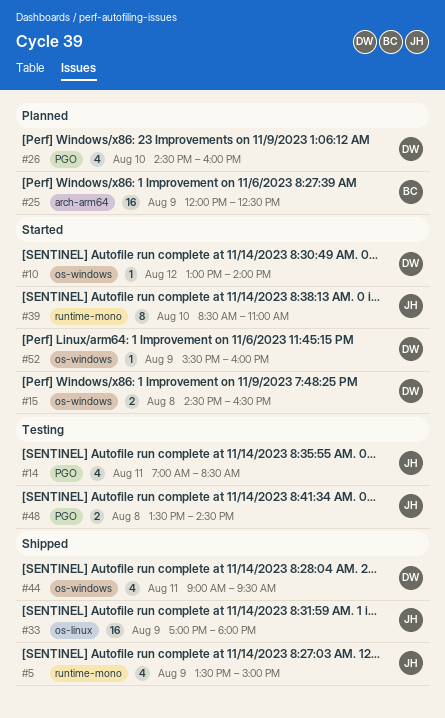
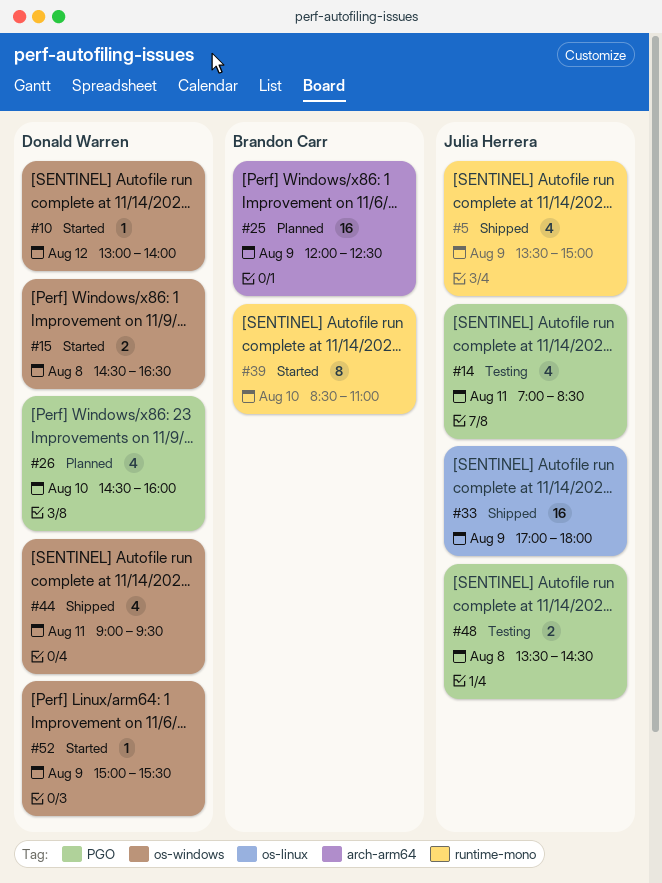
#39, owner: Julia Herrera -> Brandon Carr
#52, begins: 15:30 -> 15:00
#52, ends: 16:00 -> 15:30

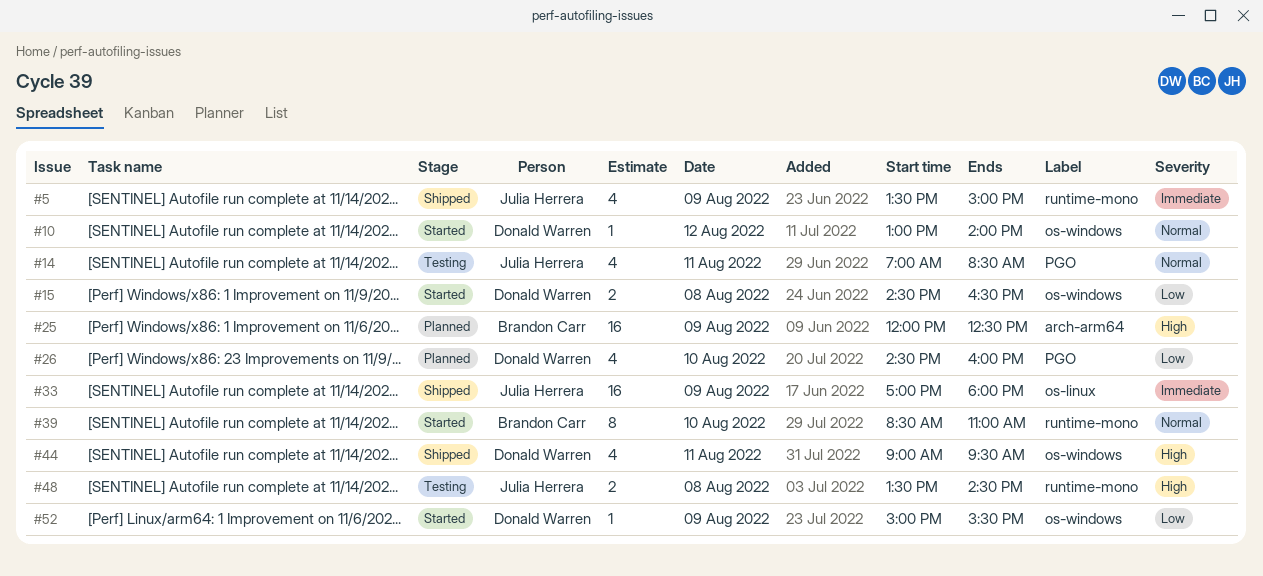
#48, label: PGO -> runtime-mono

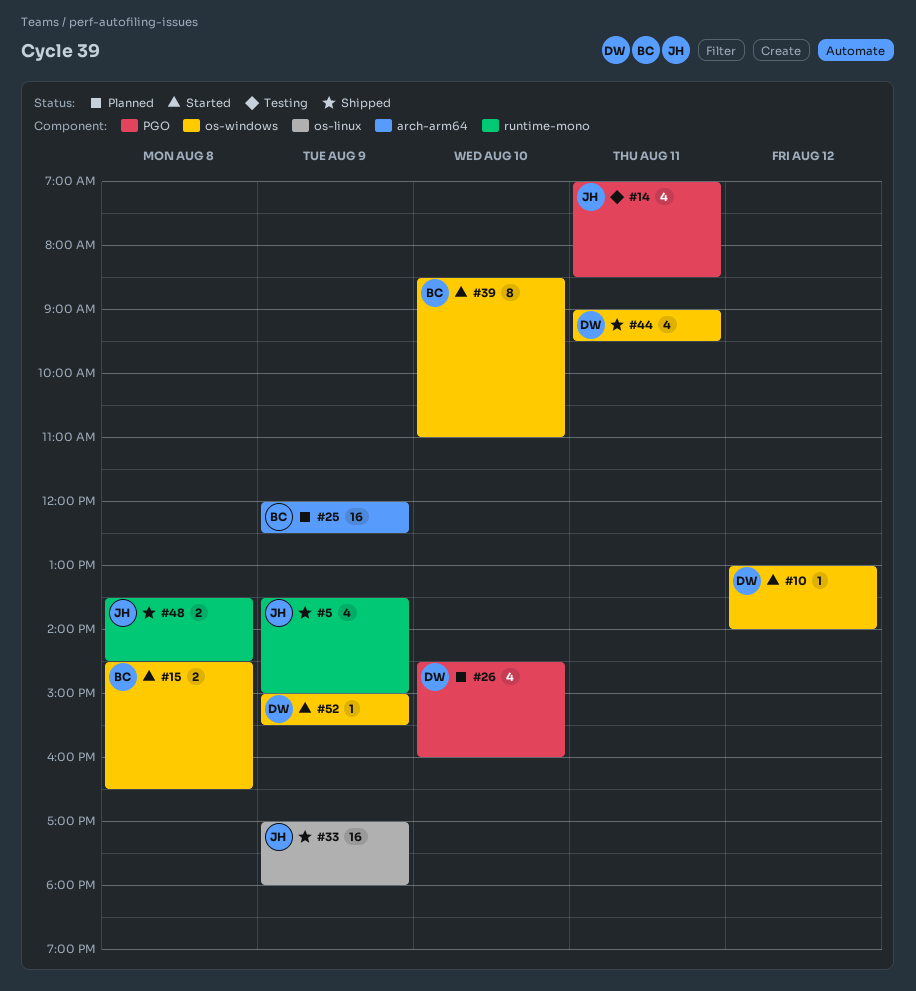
#15, owner: Donald Warren -> Brandon Carr
#39, label: runtime-mono -> os-windows
#48, status: Testing -> Shipped

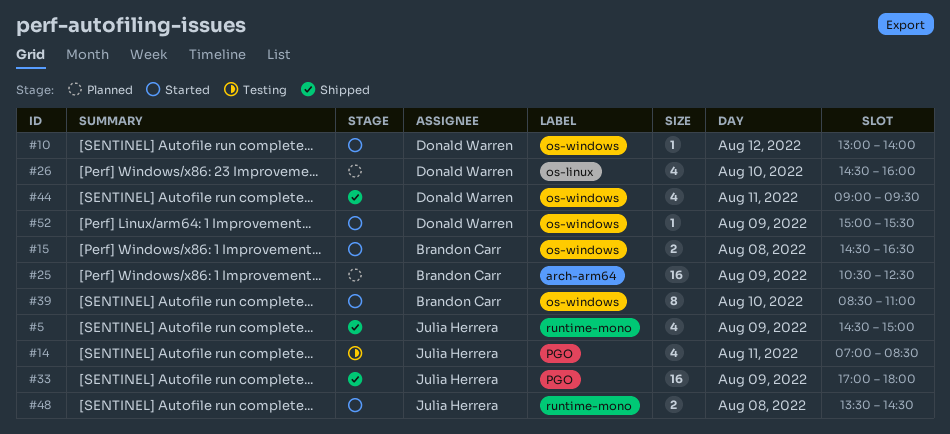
#5, begins: 13:30 -> 14:30
#25, begins: 12:00 -> 10:30
#26, label: PGO -> os-linux
#33, label: os-linux -> PGO
#48, status: Shipped -> Started

